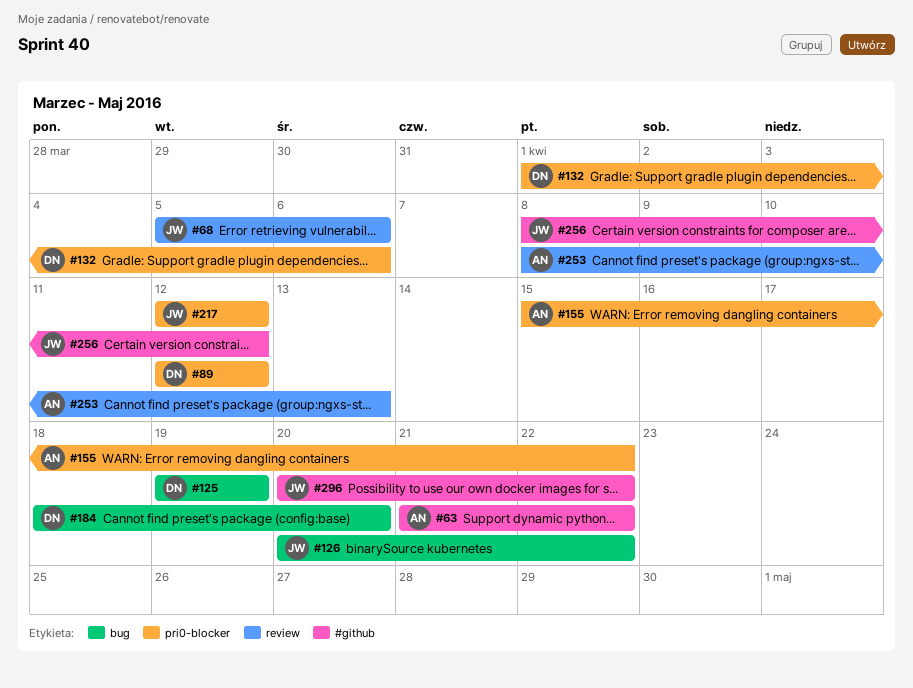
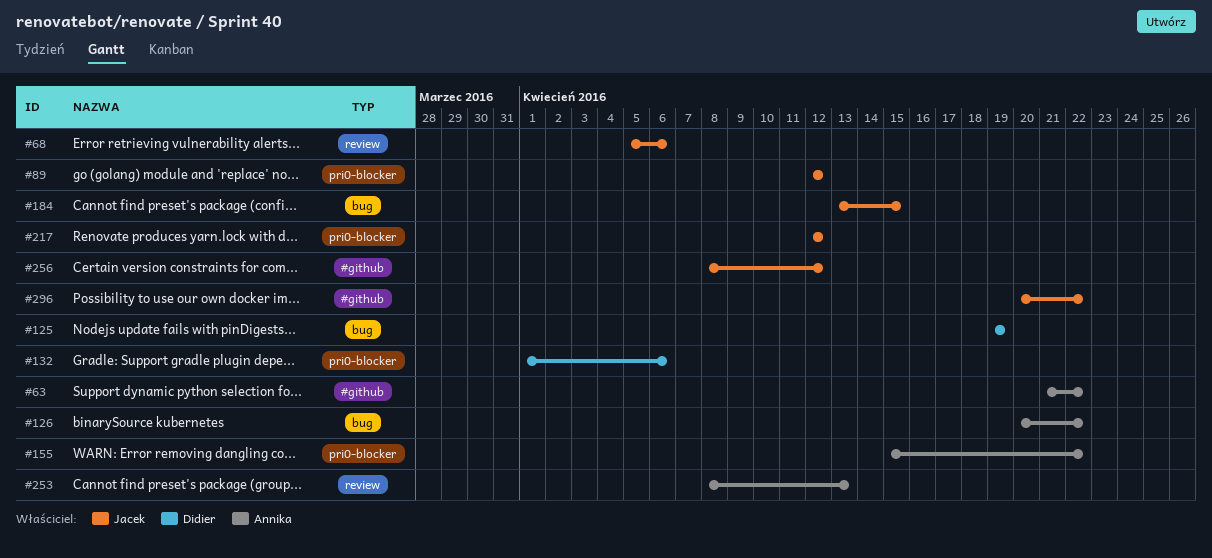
#89, owner: Didier -> Jacek
#126, owner: Jacek -> Annika
#184, owner: Didier -> Jacek
#184, start: Apr 18 -> Apr 13
#184, due: Apr 20 -> Apr 15

